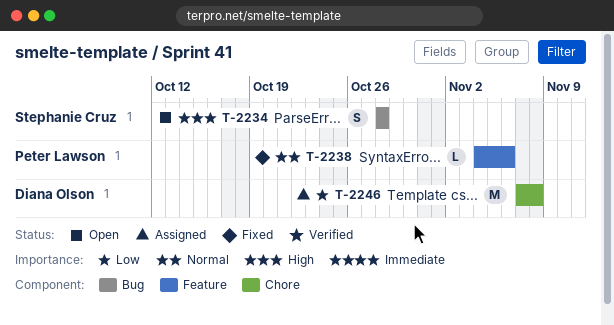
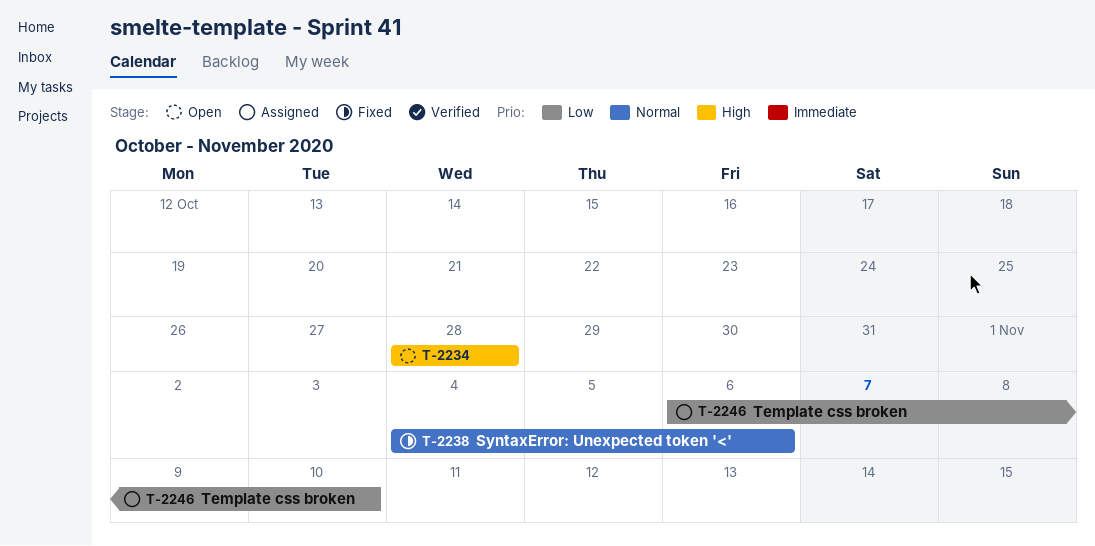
T-2246, start: Nov 7 -> Nov 6
T-2246, due: Nov 8 -> Nov 10

